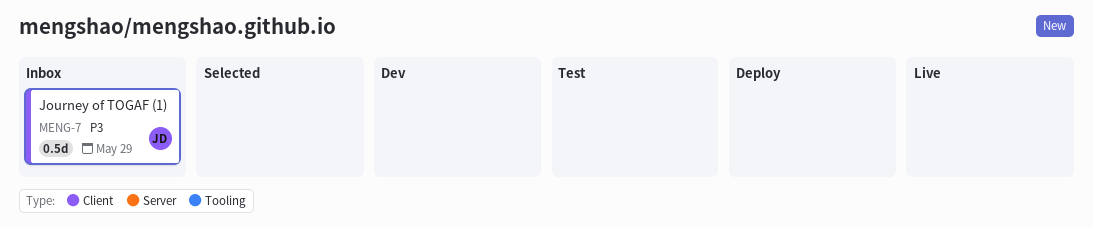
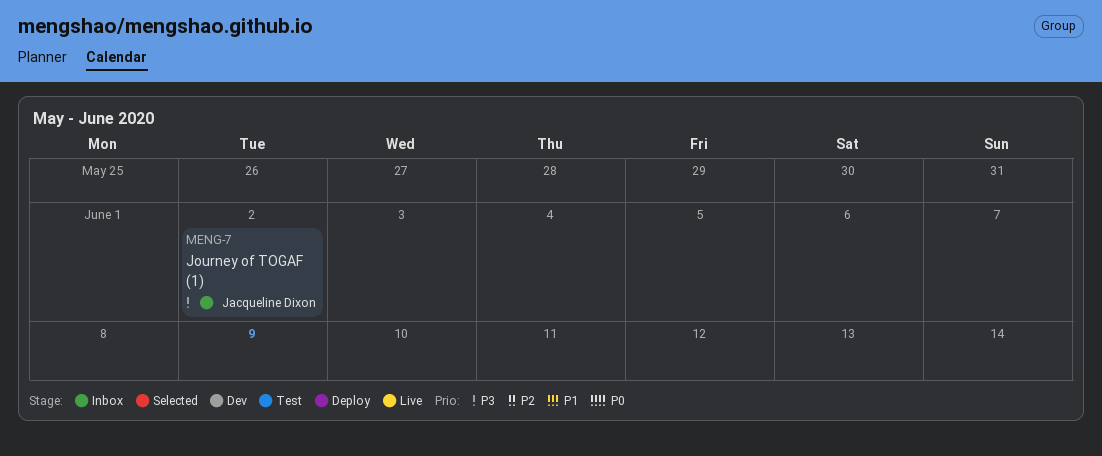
MENG-7, due: May 29 -> Jun 2

